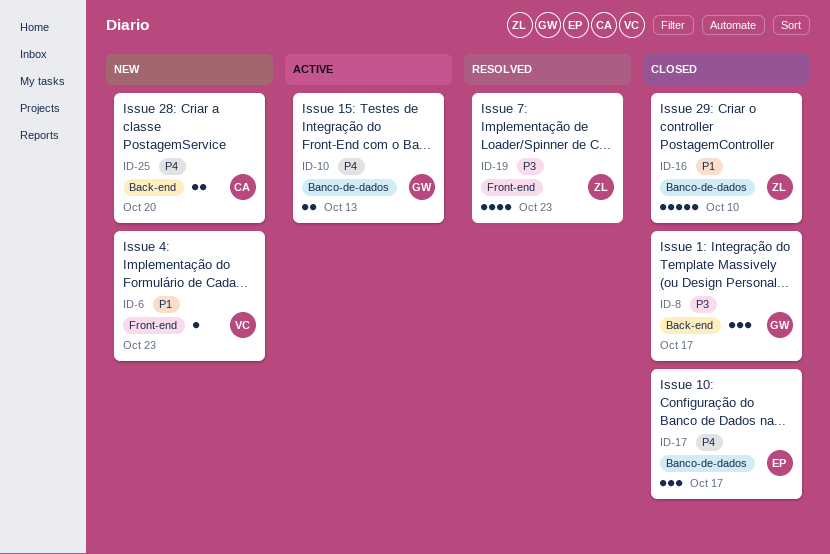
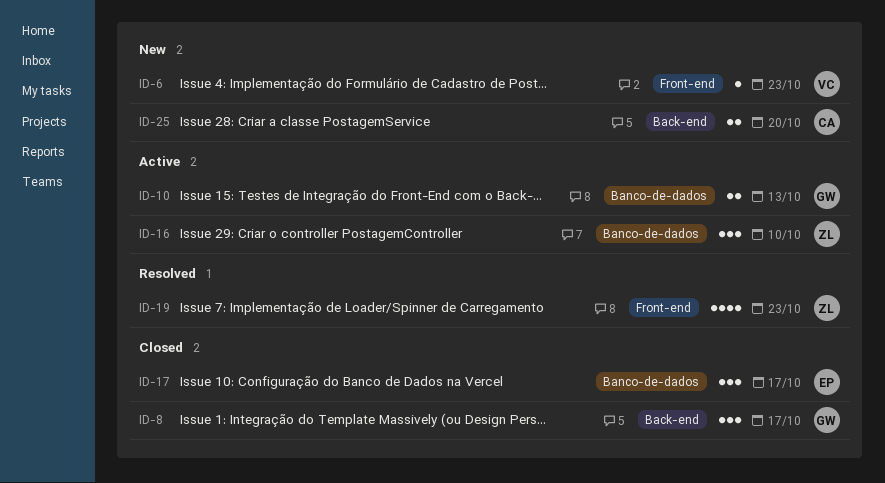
ID-16, status: Closed -> Active
ID-16, estimate: 5 -> 3

